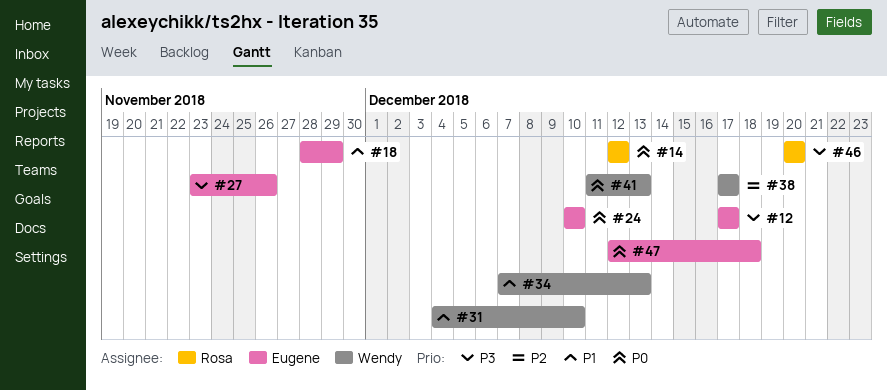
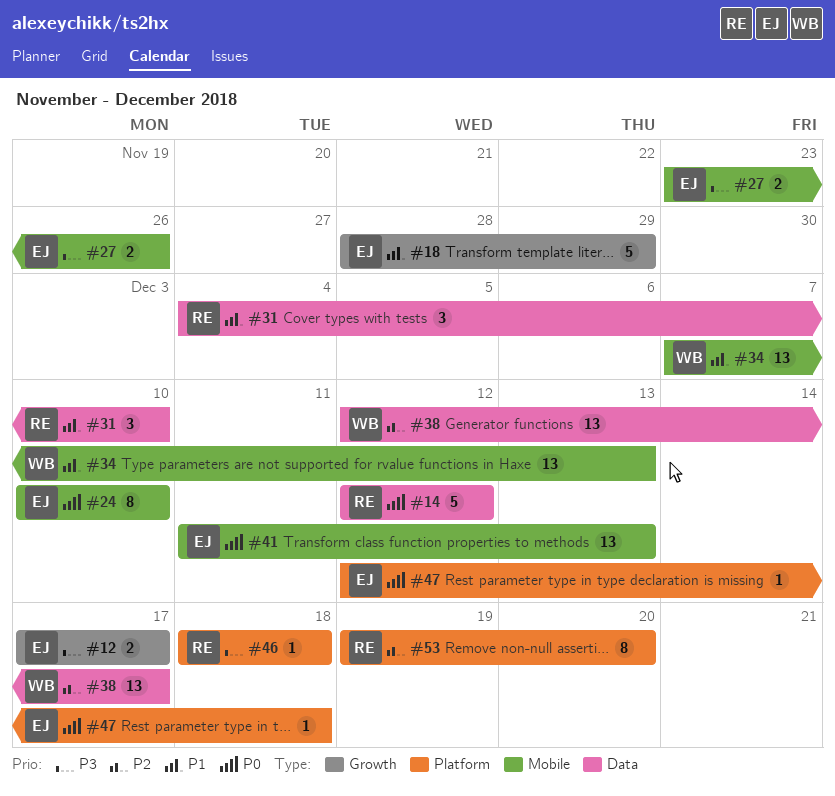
#31, owner: Wendy -> Rosa
#38, start: Dec 17 -> Dec 12
#41, owner: Wendy -> Eugene
#46, start: Dec 20 -> Dec 18
#46, due: Dec 20 -> Dec 18
#53: none -> present

